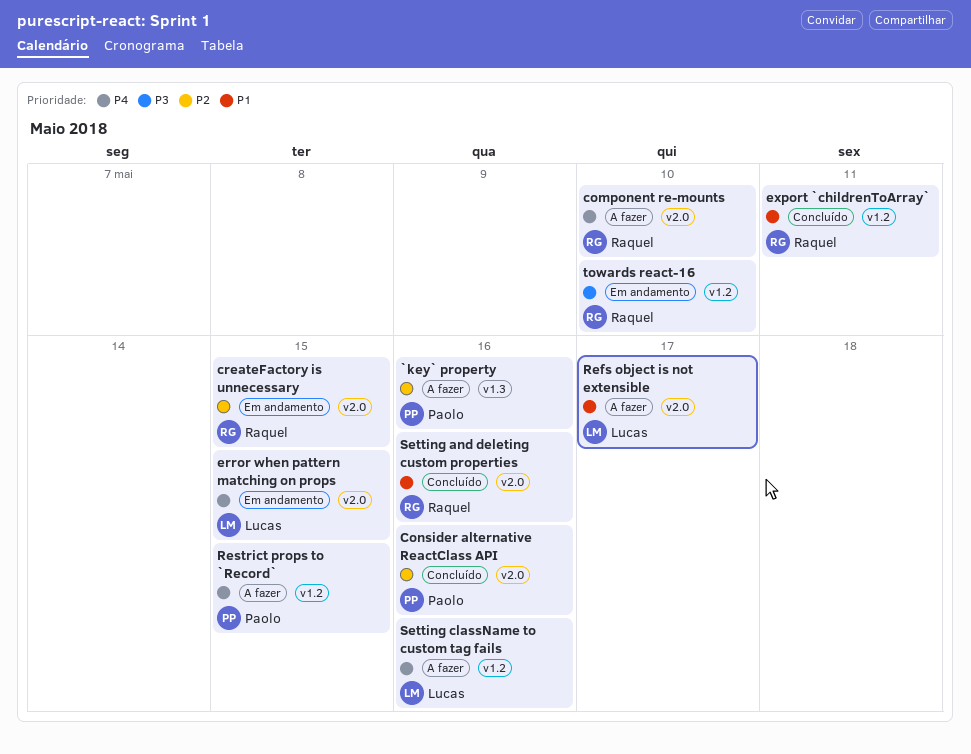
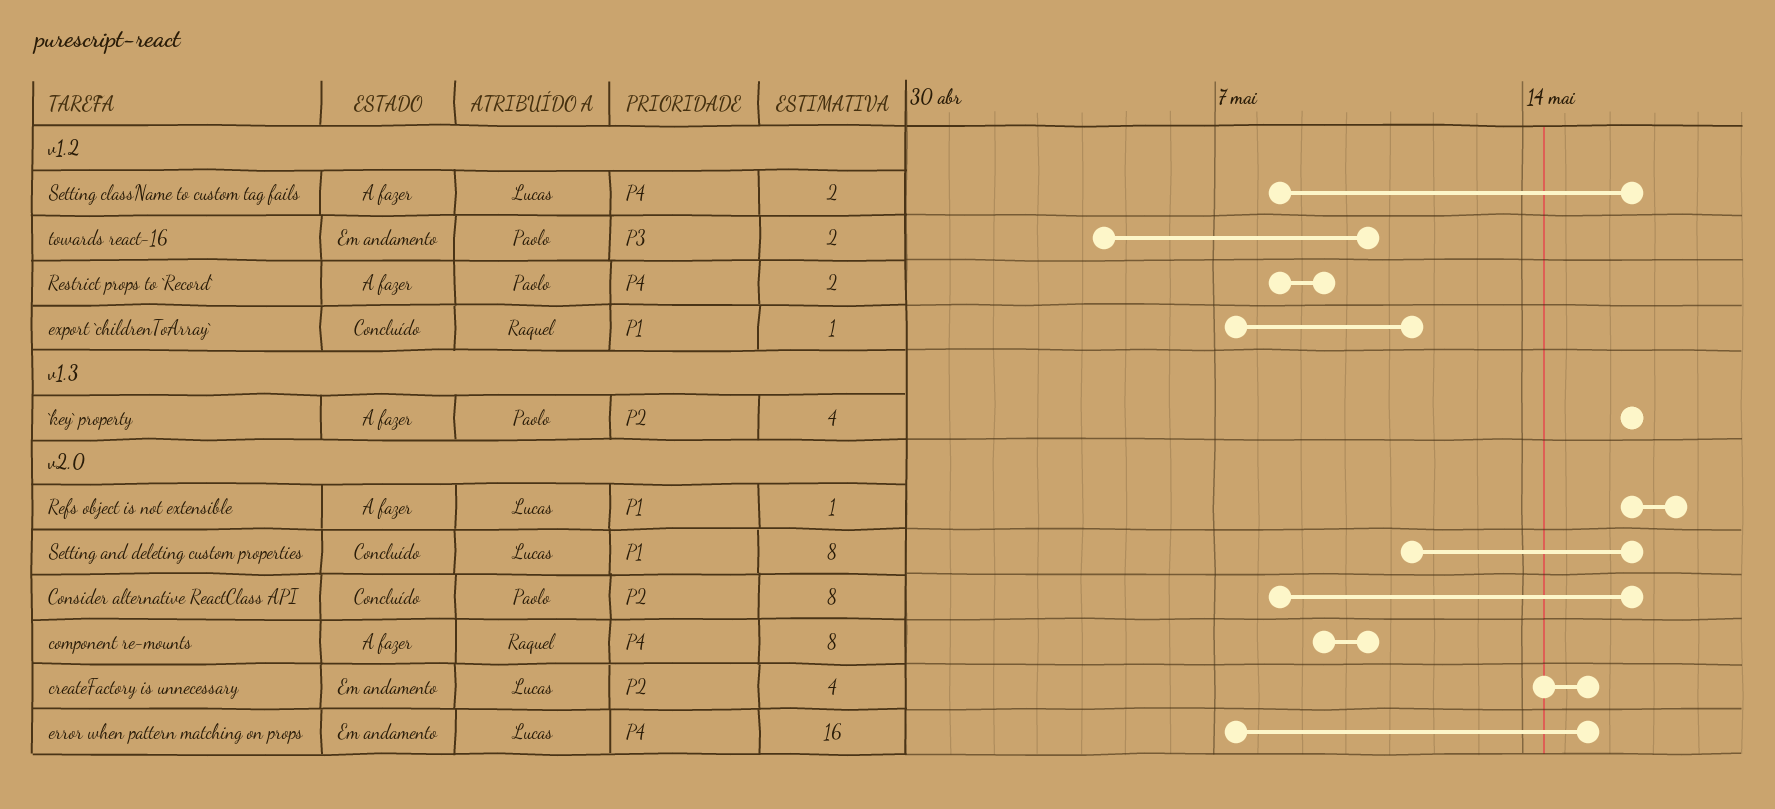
createFactory is unnecessary, owner: Raquel -> Lucas
Restrict props to `Record`, due: May 15 -> May 9
Setting and deleting custom properties, owner: Raquel -> Lucas
towards react-16, owner: Raquel -> Paolo

